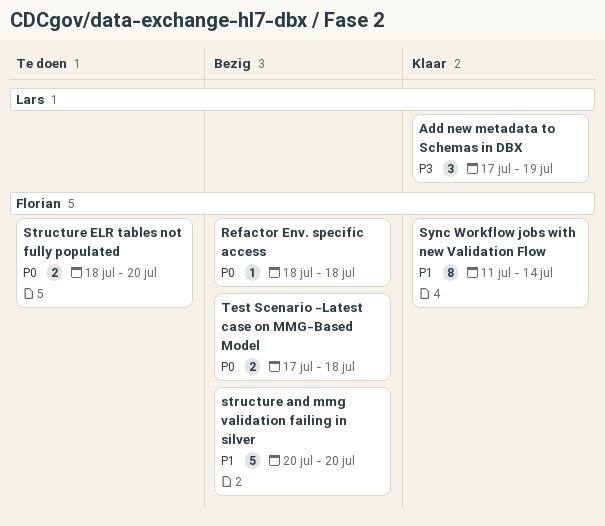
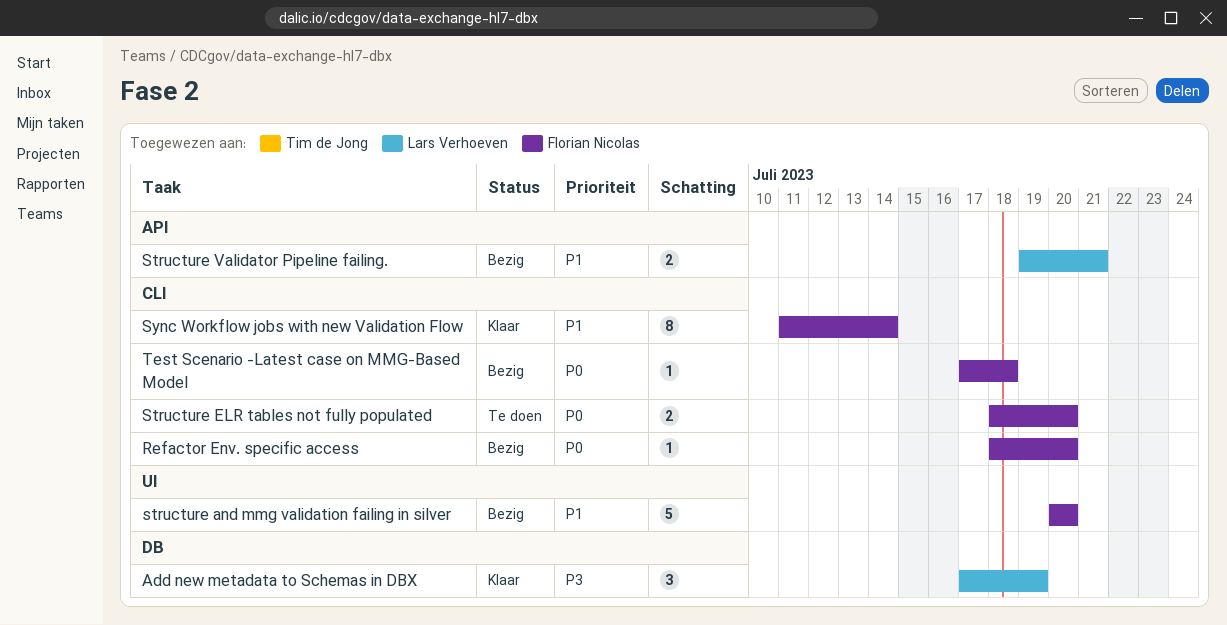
Refactor Env. specific access, due: Jul 18 -> Jul 20
Structure Validator Pipeline failing.: none -> present
Test Scenario -Latest case on MMG-Based Model, estimate: 2 -> 1

